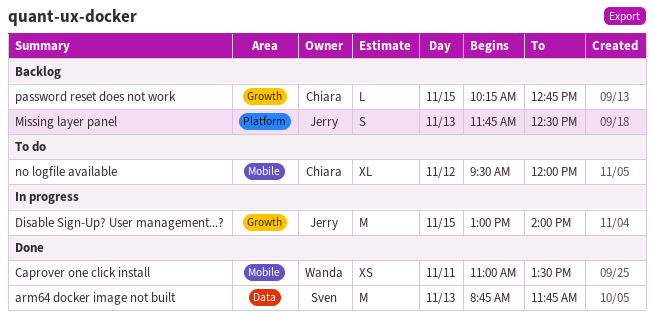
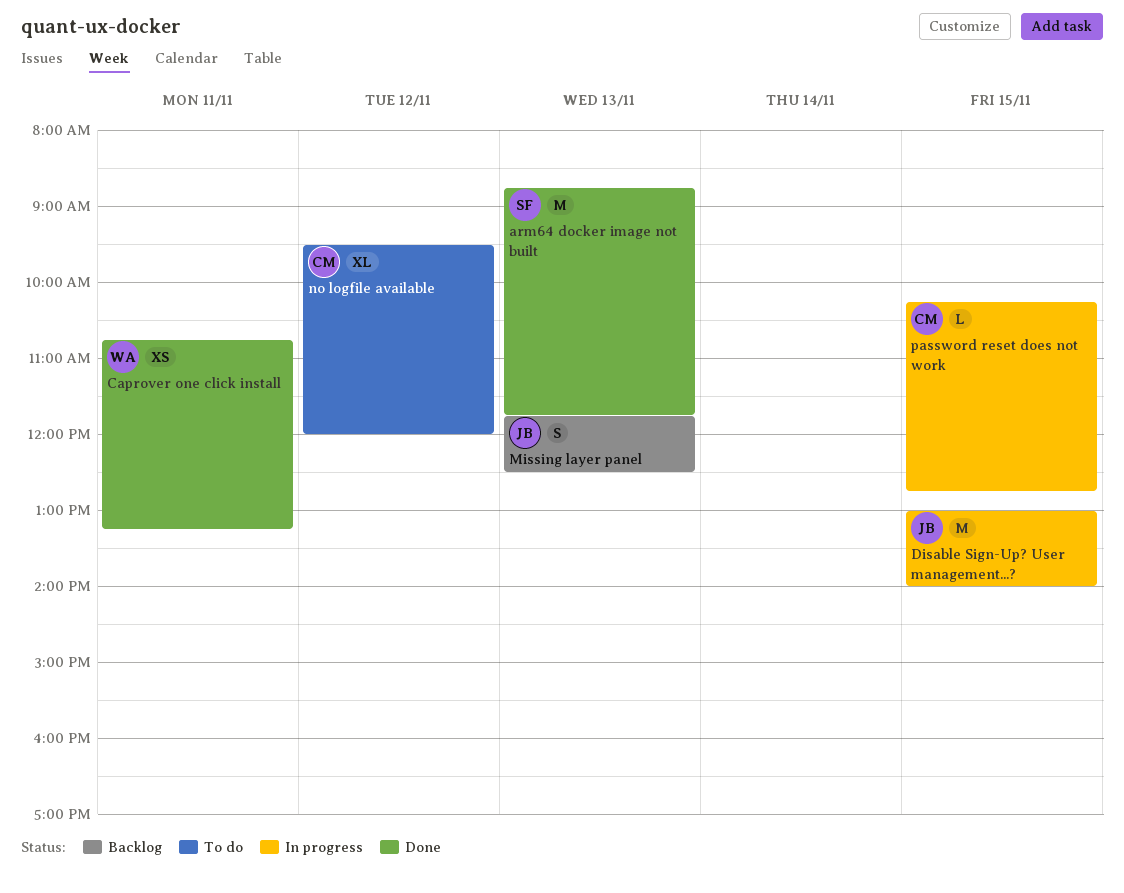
Caprover one click install, begins: 11:00 -> 10:45
Caprover one click install, ends: 13:30 -> 13:15
password reset does not work, status: Backlog -> In progress

